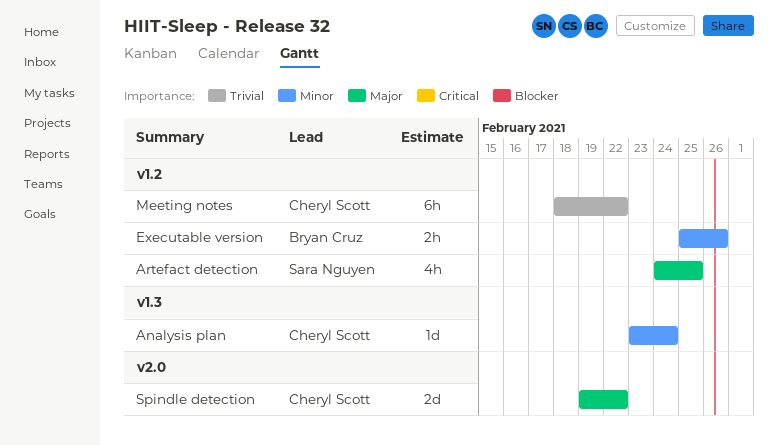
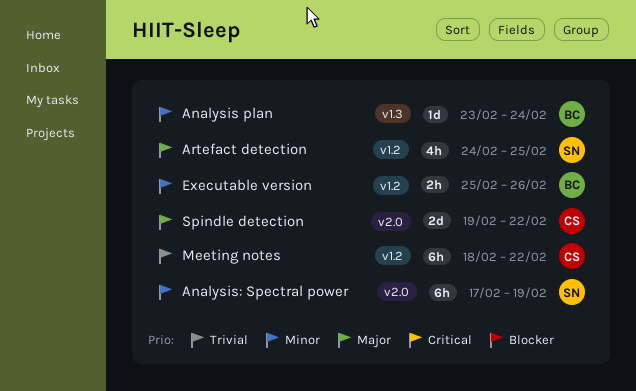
Analysis plan, owner: Cheryl Scott -> Bryan Cruz
Analysis: Spectral power: none -> present

